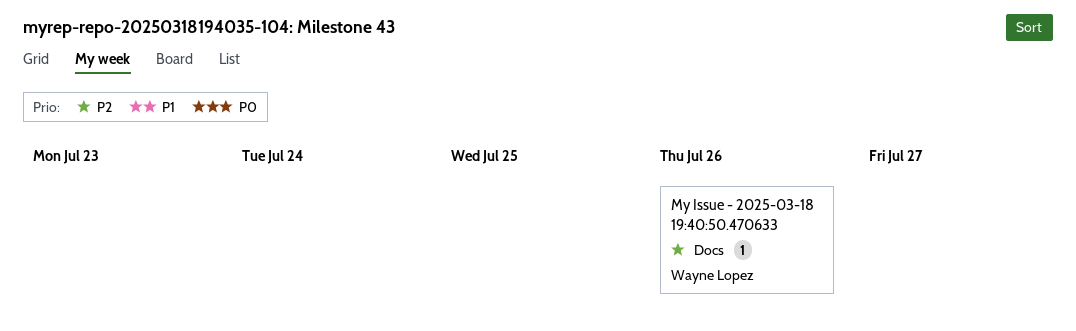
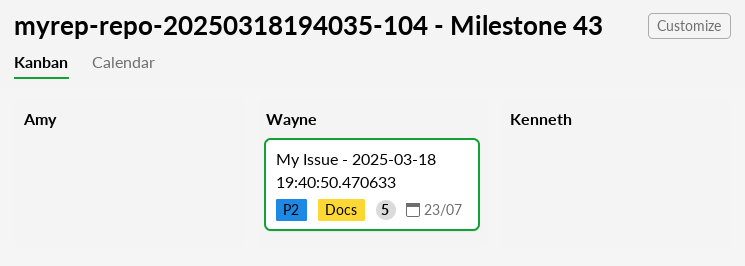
My Issue - 2025-03-18 19:40:50.470633, estimate: 1 -> 5
My Issue - 2025-03-18 19:40:50.470633, due: Jul 26 -> Jul 23

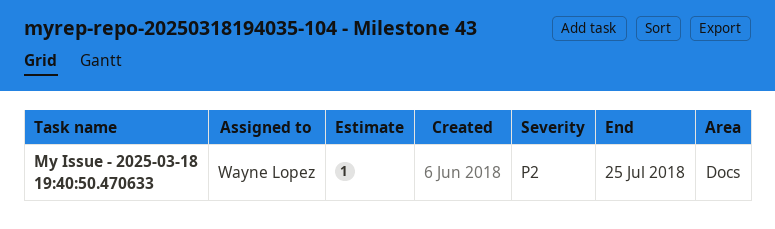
My Issue - 2025-03-18 19:40:50.470633, estimate: 5 -> 1
My Issue - 2025-03-18 19:40:50.470633, due: Jul 23 -> Jul 25

